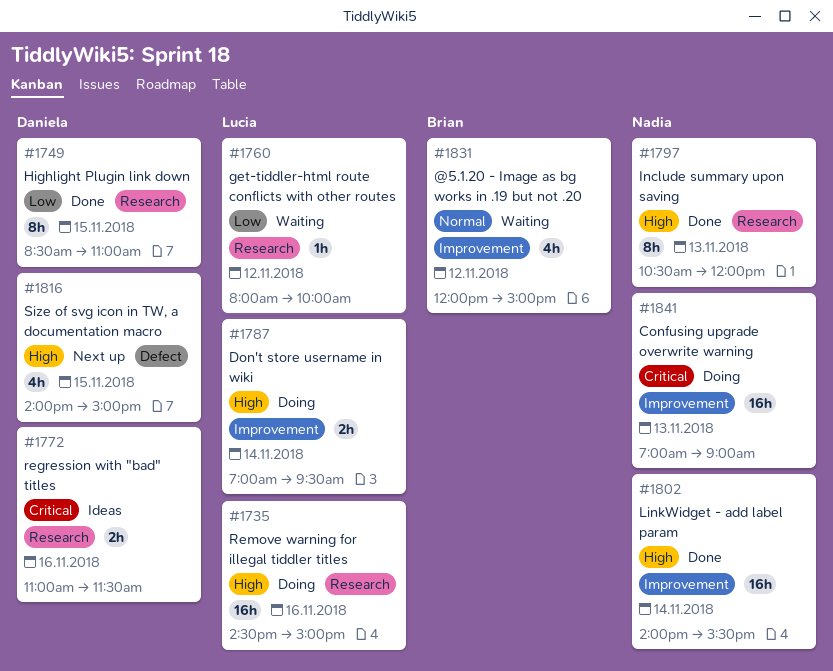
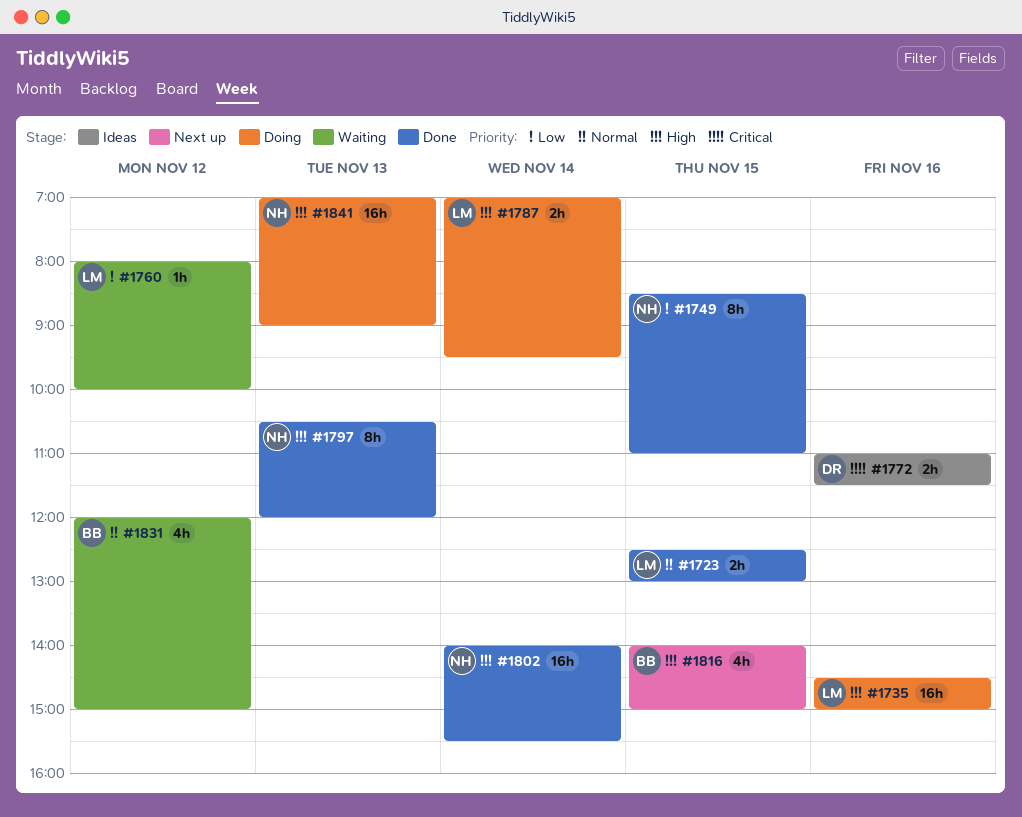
#1723: none -> present
#1749, owner: Daniela -> Nadia
#1816, owner: Daniela -> Brian
#1841, priority: Critical -> High

